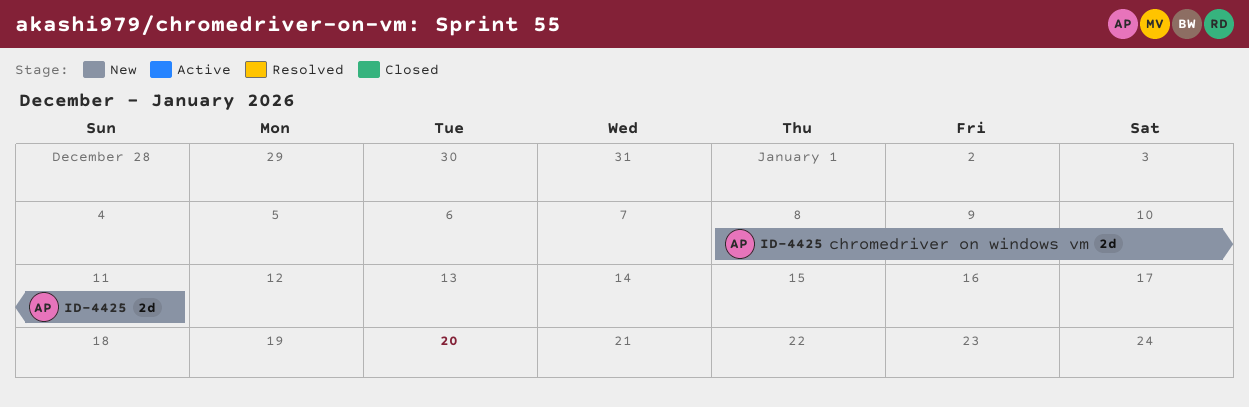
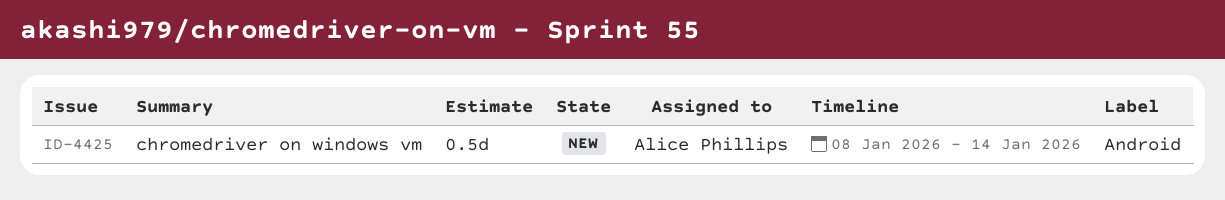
ID-4425, estimate: 2d -> 0.5d
ID-4425, due: Jan 11 -> Jan 14

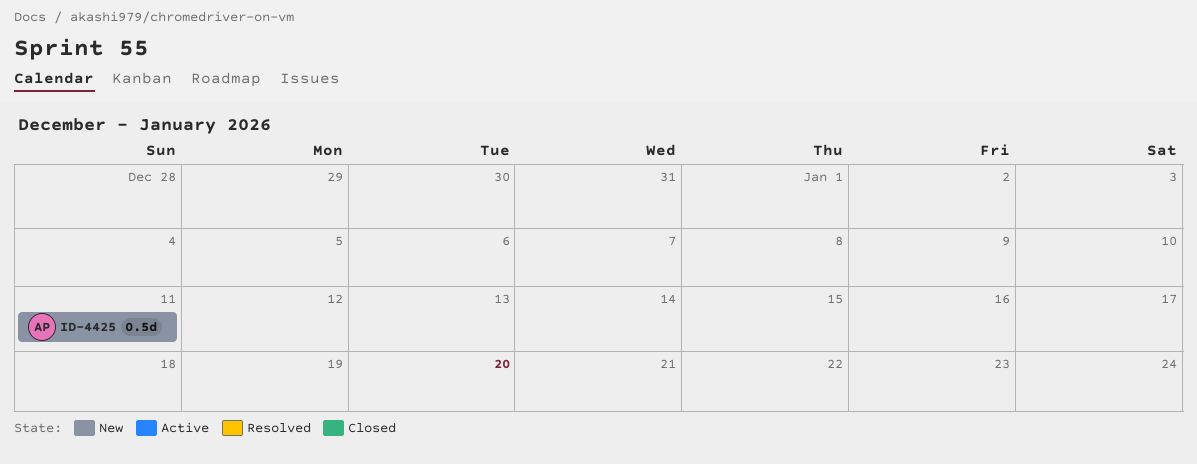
ID-4425, start: Jan 8 -> Jan 11
ID-4425, due: Jan 14 -> Jan 11

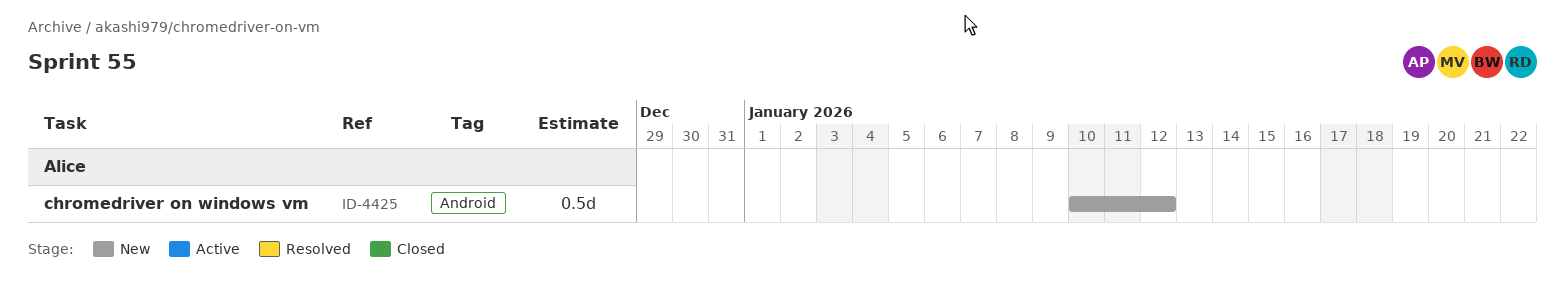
ID-4425, start: Jan 11 -> Jan 10
ID-4425, due: Jan 11 -> Jan 12

